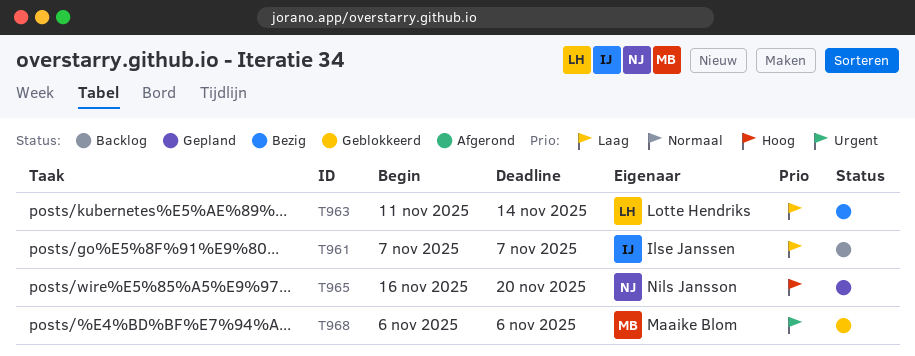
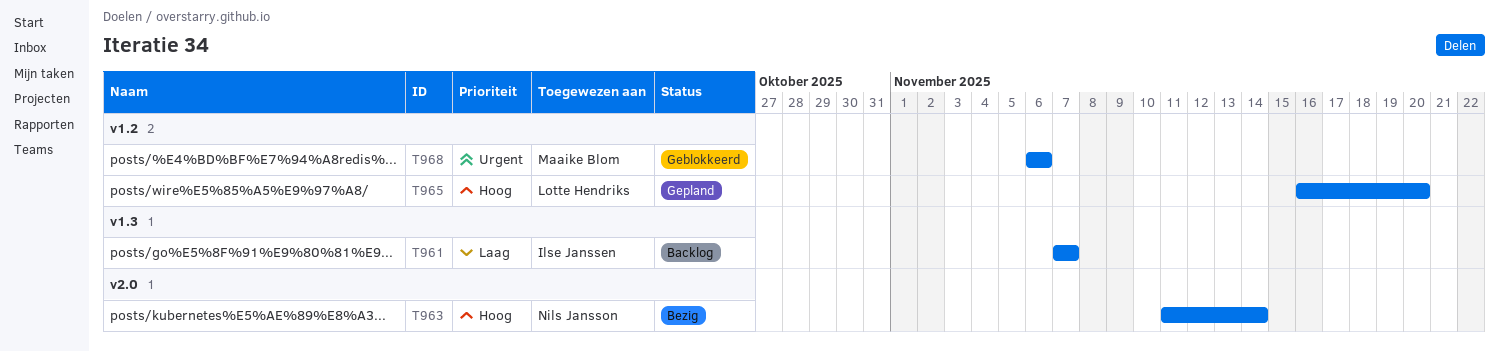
T963, owner: Lotte Hendriks -> Nils Jansson
T963, priority: Laag -> Hoog
T965, owner: Nils Jansson -> Lotte Hendriks

